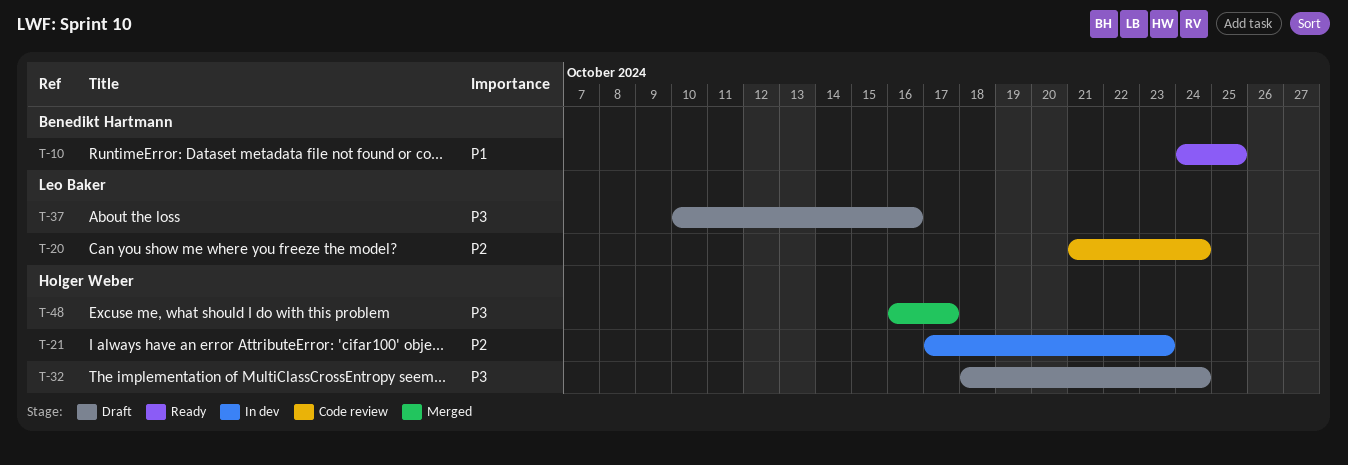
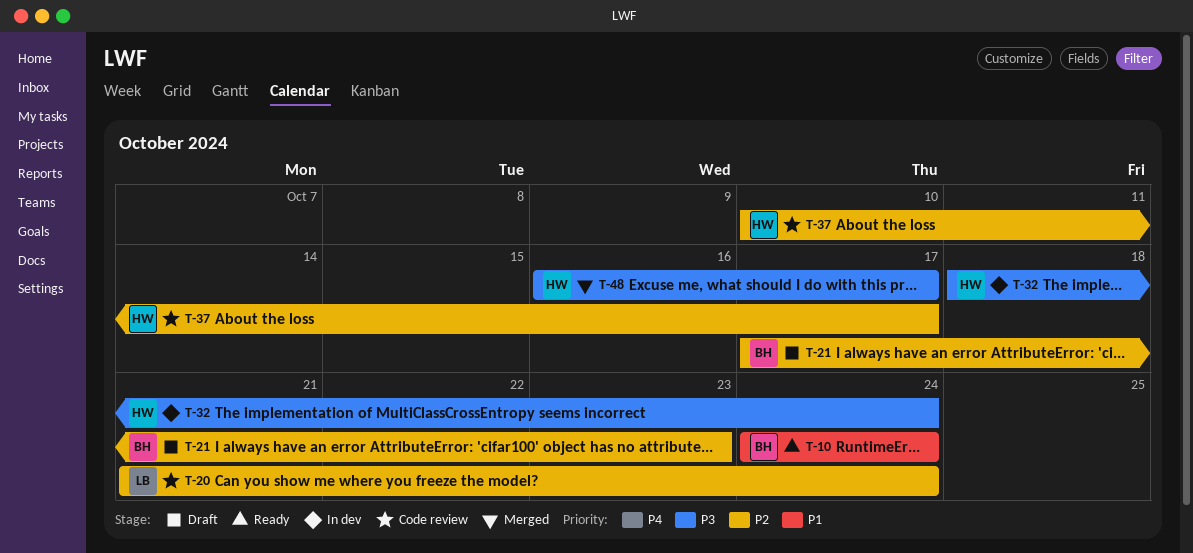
T-10, due: Oct 25 -> Oct 24
T-21, status: In dev -> Draft
T-21, owner: Holger Weber -> Benedikt Hartmann
T-32, status: Draft -> In dev
T-37, status: Draft -> Code review
T-37, owner: Leo Baker -> Holger Weber
T-37, priority: P3 -> P2
T-37, due: Oct 16 -> Oct 17

